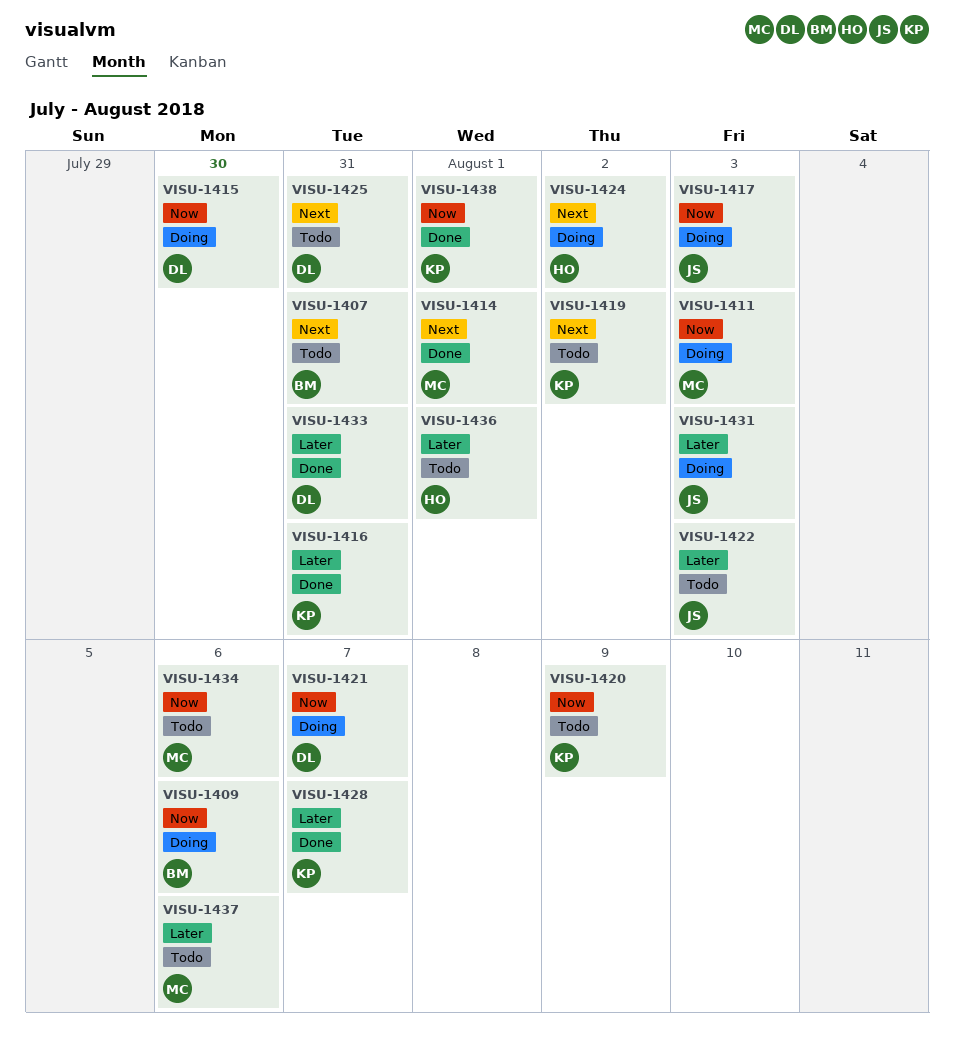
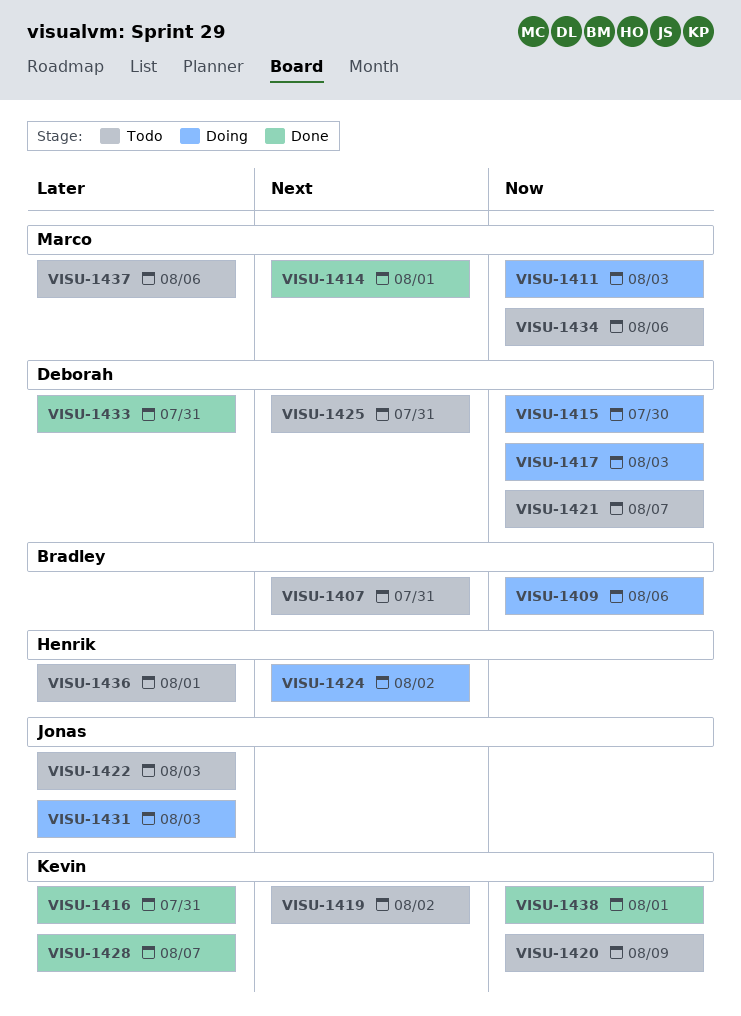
VISU-1417, owner: Jonas -> Deborah
VISU-1421, status: Doing -> Todo

